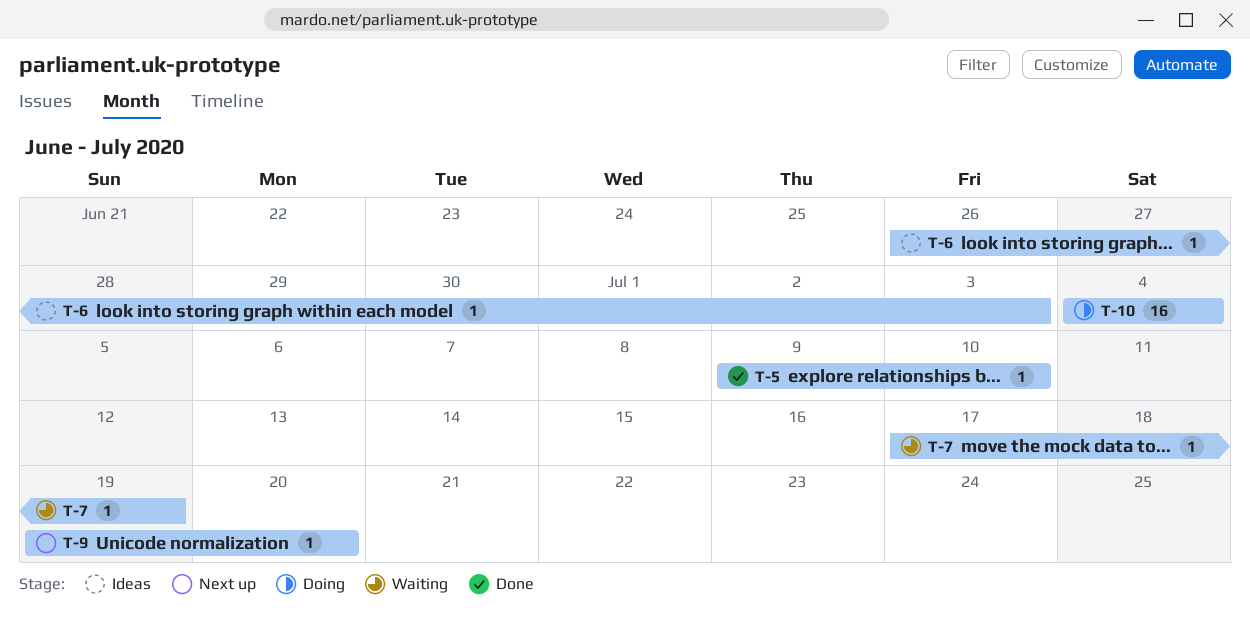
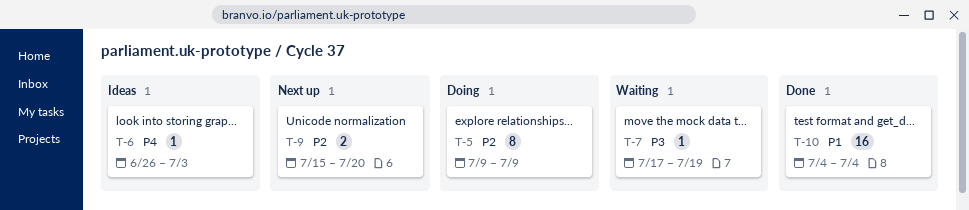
T-5, status: Done -> Doing
T-5, estimate: 1 -> 8
T-5, due: Jul 10 -> Jul 9
T-9, estimate: 1 -> 2
T-9, start: Jul 19 -> Jul 15
T-10, status: Doing -> Done

